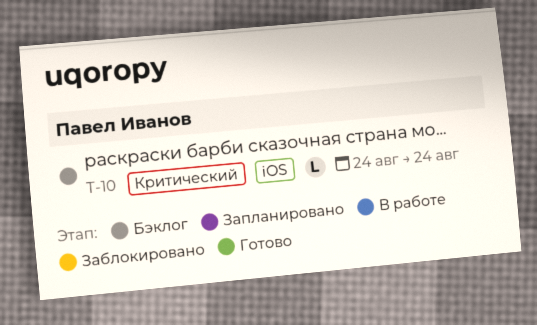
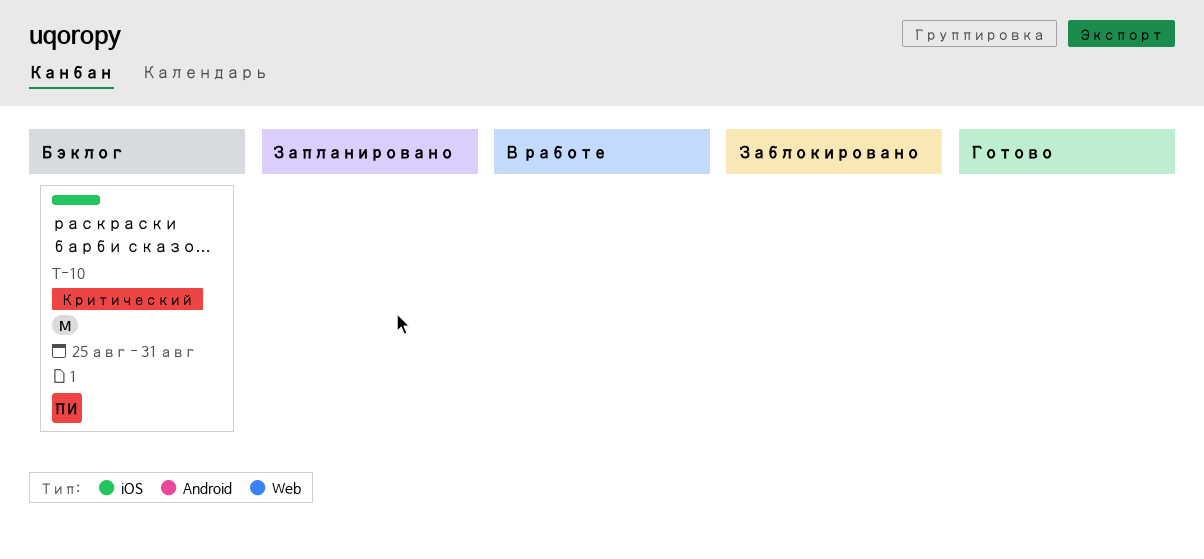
T-10, estimate: L -> M
T-10, start: Aug 24 -> Aug 25
T-10, due: Aug 24 -> Aug 31

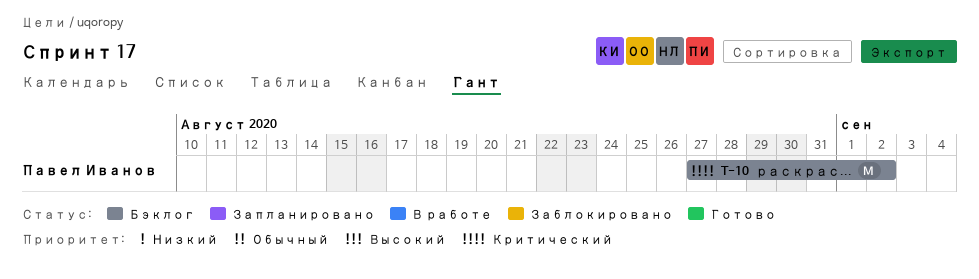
T-10, start: Aug 25 -> Aug 27
T-10, due: Aug 31 -> Sep 2

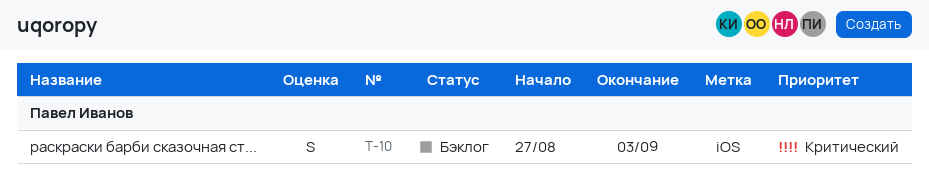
T-10, estimate: M -> S
T-10, due: Sep 2 -> Sep 3

